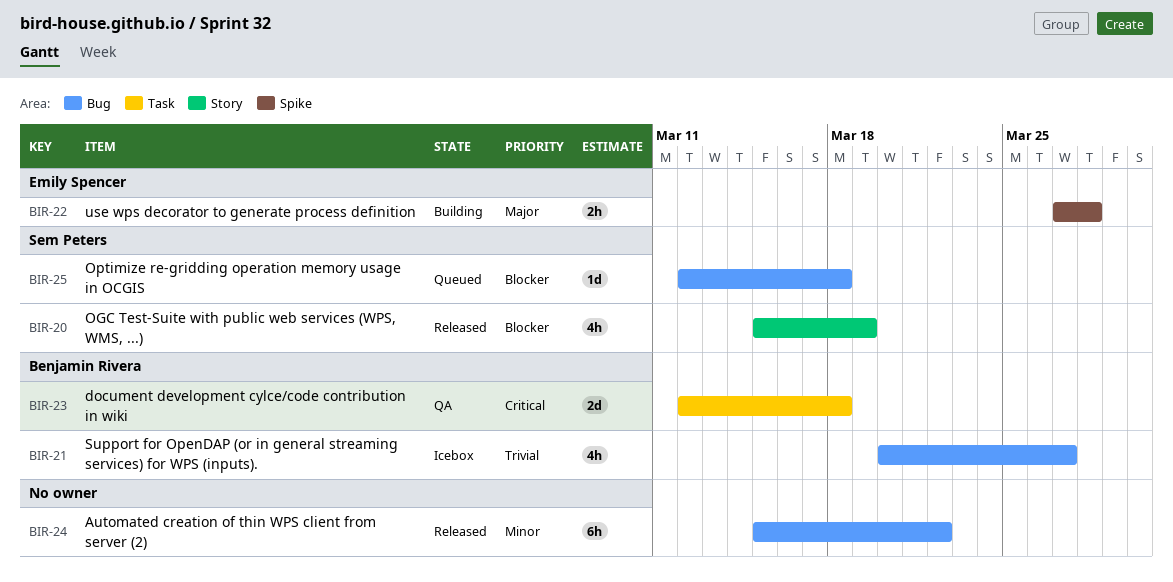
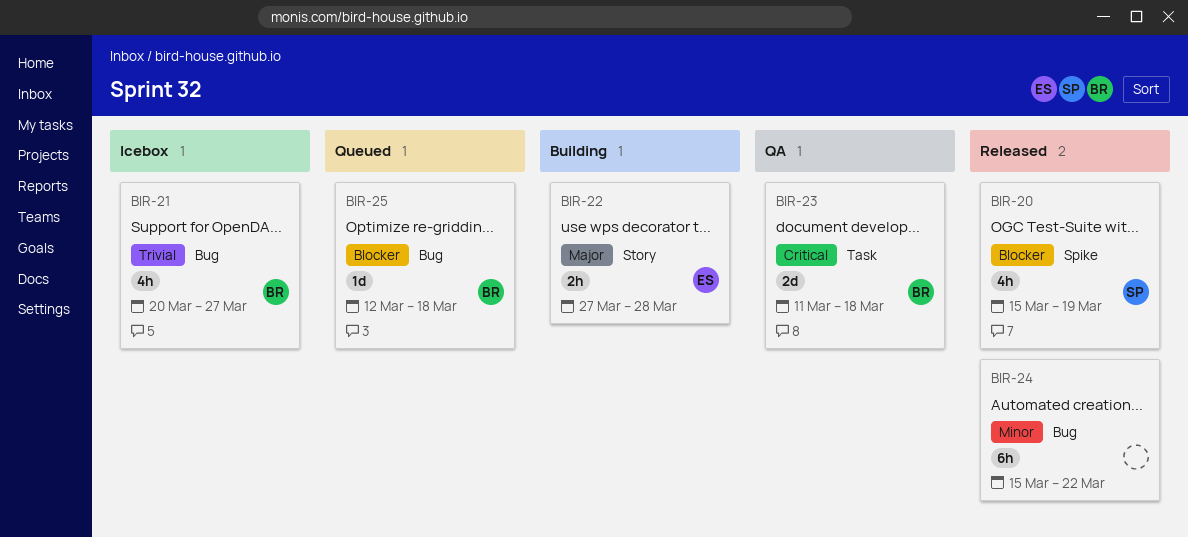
BIR-20, label: Story -> Spike
BIR-22, label: Spike -> Story
BIR-23, start: Mar 12 -> Mar 11
BIR-25, owner: Sem Peters -> Benjamin Rivera

